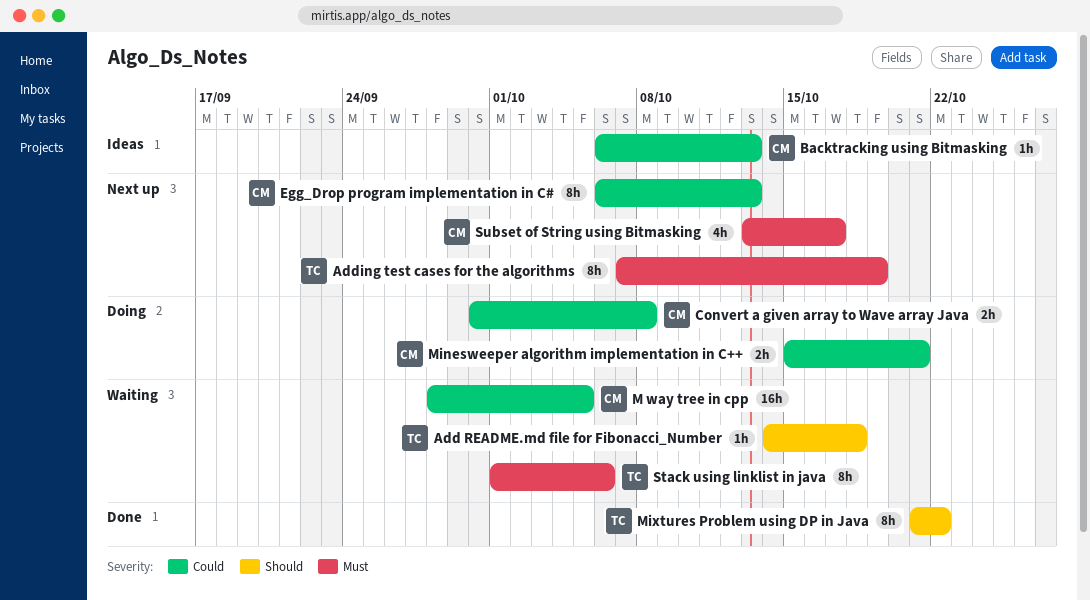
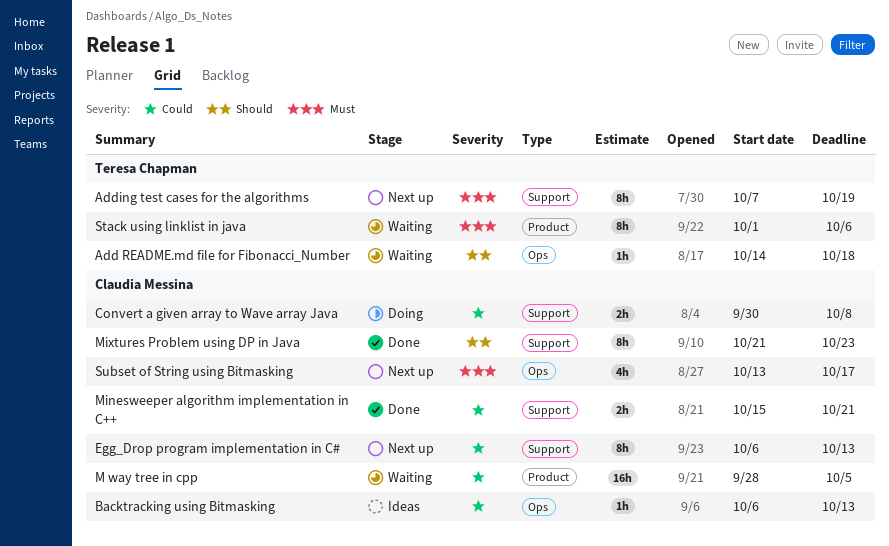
Minesweeper algorithm implementation in C++, status: Doing -> Done
Mixtures Problem using DP in Java, owner: Teresa Chapman -> Claudia Messina
Mixtures Problem using DP in Java, due: Oct 22 -> Oct 23

